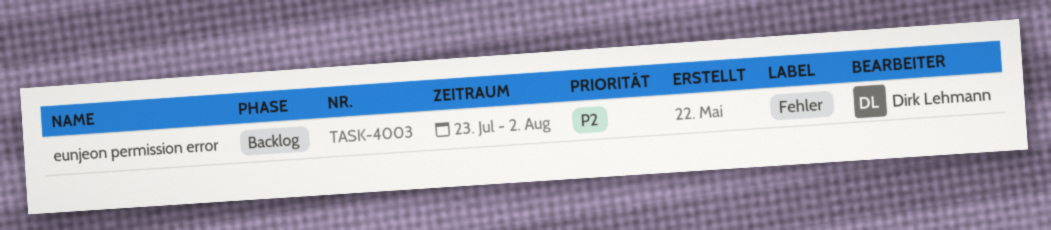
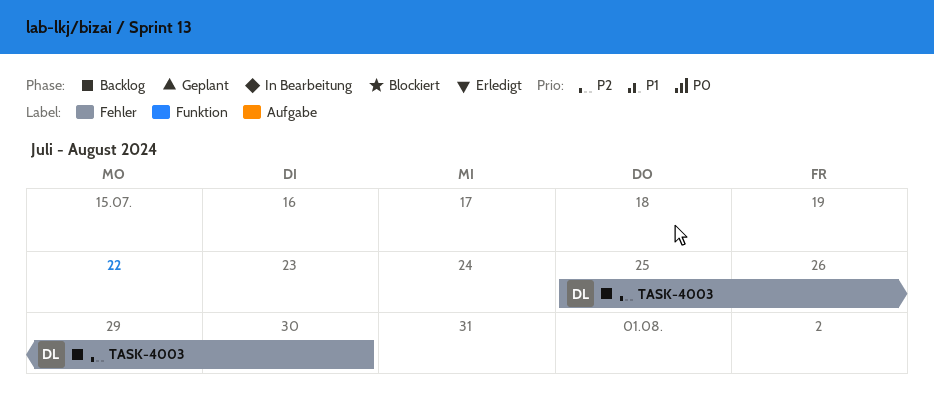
TASK-4003, start: Jul 23 -> Jul 25
TASK-4003, due: Aug 2 -> Jul 30

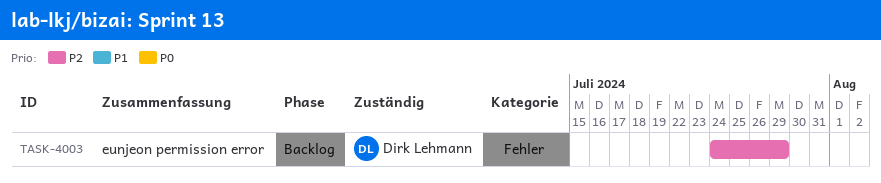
TASK-4003, start: Jul 25 -> Jul 24
TASK-4003, due: Jul 30 -> Jul 29

